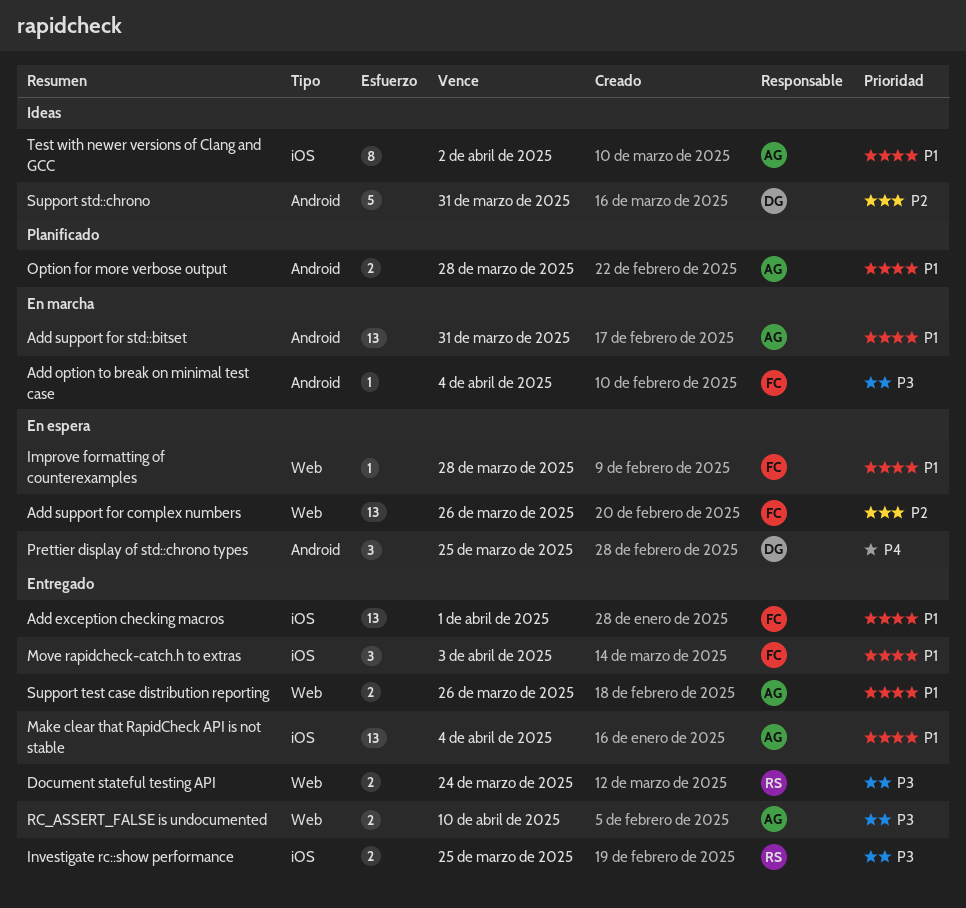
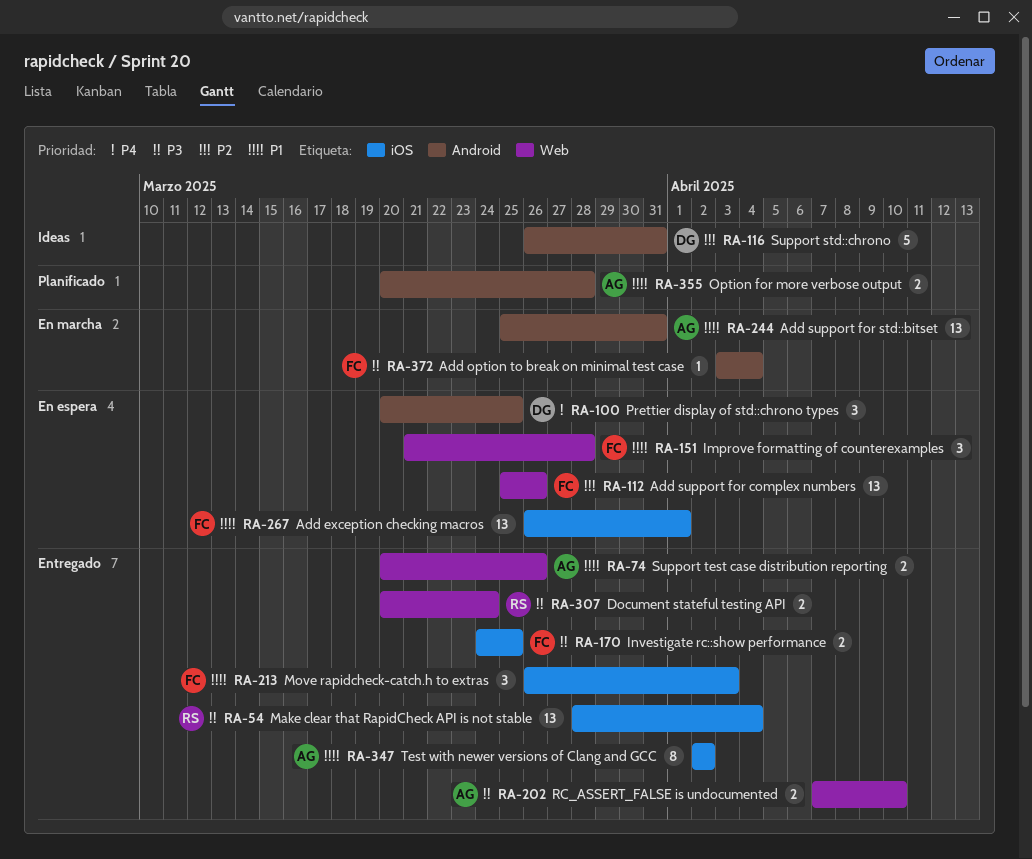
Add exception checking macros, status: Entregado -> En espera
Improve formatting of counterexamples, estimate: 1 -> 3
Investigate rc::show performance, owner: RS -> FC
Make clear that RapidCheck API is not stable, owner: AG -> RS
Make clear that RapidCheck API is not stable, priority: P1 -> P3
Test with newer versions of Clang and GCC, status: Ideas -> Entregado

